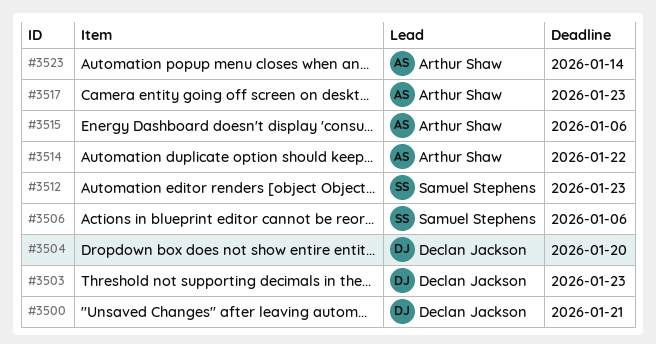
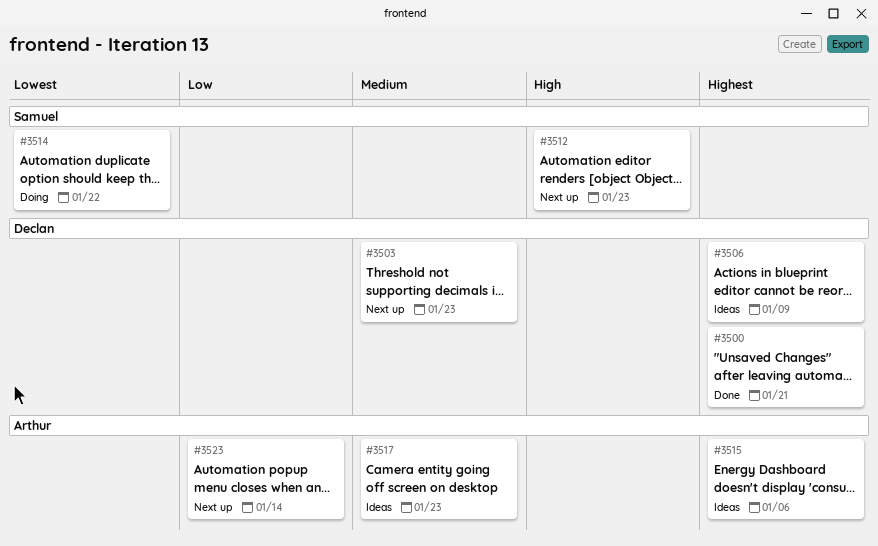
#3504: present -> none
#3506, owner: Samuel Stephens -> Declan Jackson
#3506, due: Jan 6 -> Jan 9
#3514, owner: Arthur Shaw -> Samuel Stephens

